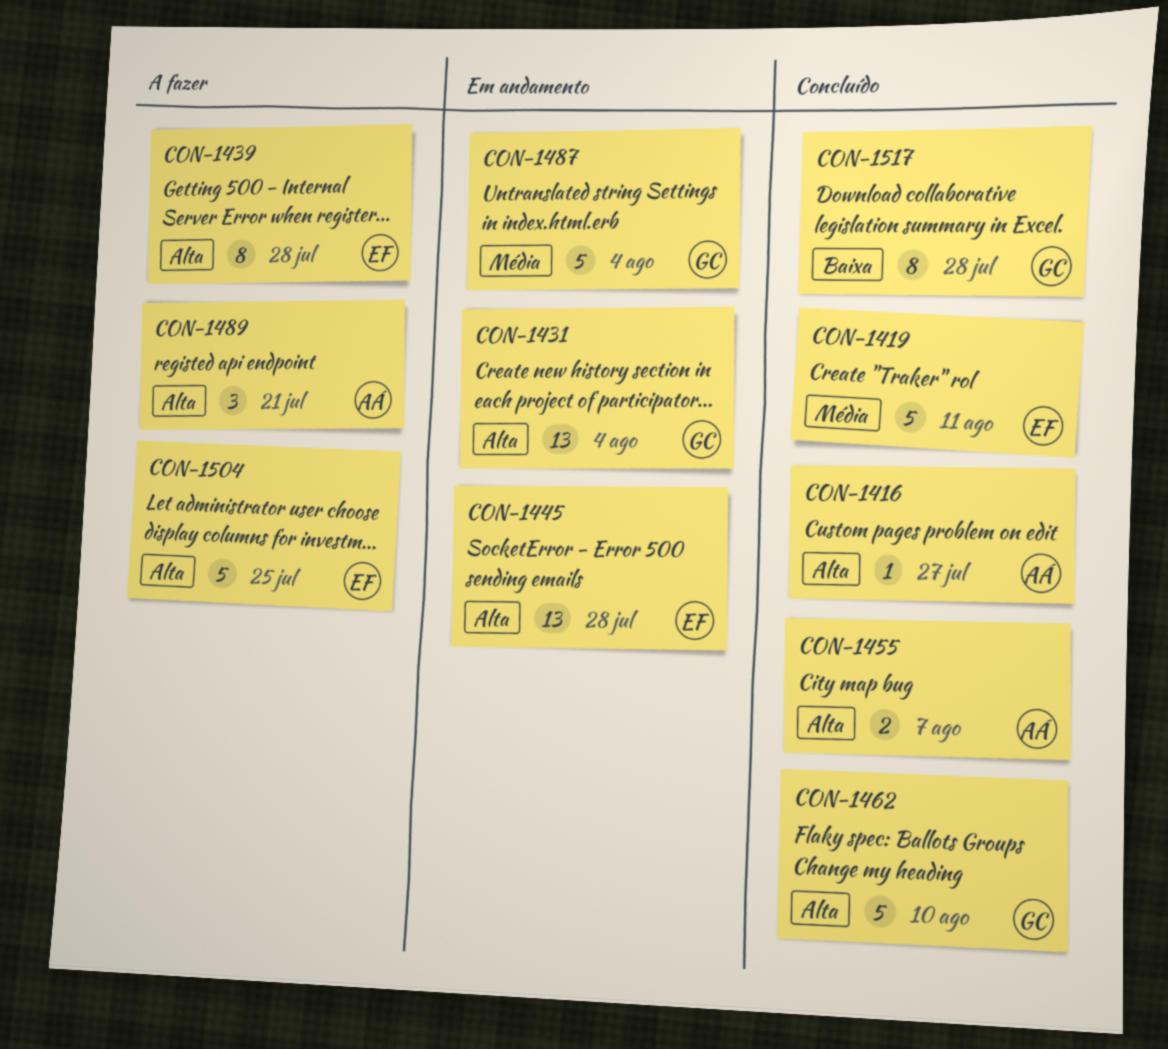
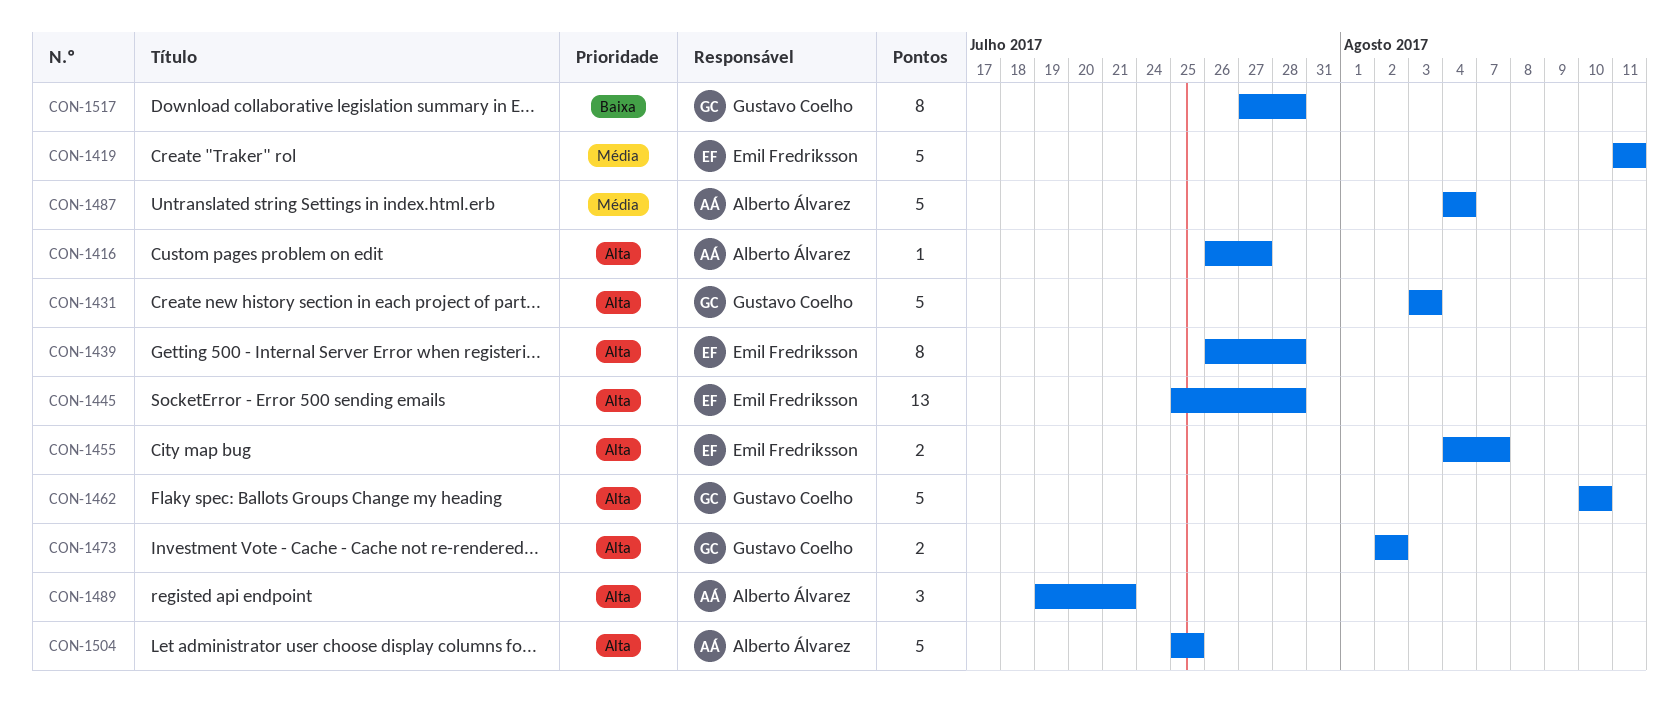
CON-1431, estimate: 13 -> 5
CON-1431, due: Aug 4 -> Aug 3
CON-1455, owner: Alberto Álvarez -> Emil Fredriksson
CON-1473: none -> present
CON-1487, owner: Gustavo Coelho -> Alberto Álvarez
CON-1504, owner: Emil Fredriksson -> Alberto Álvarez

